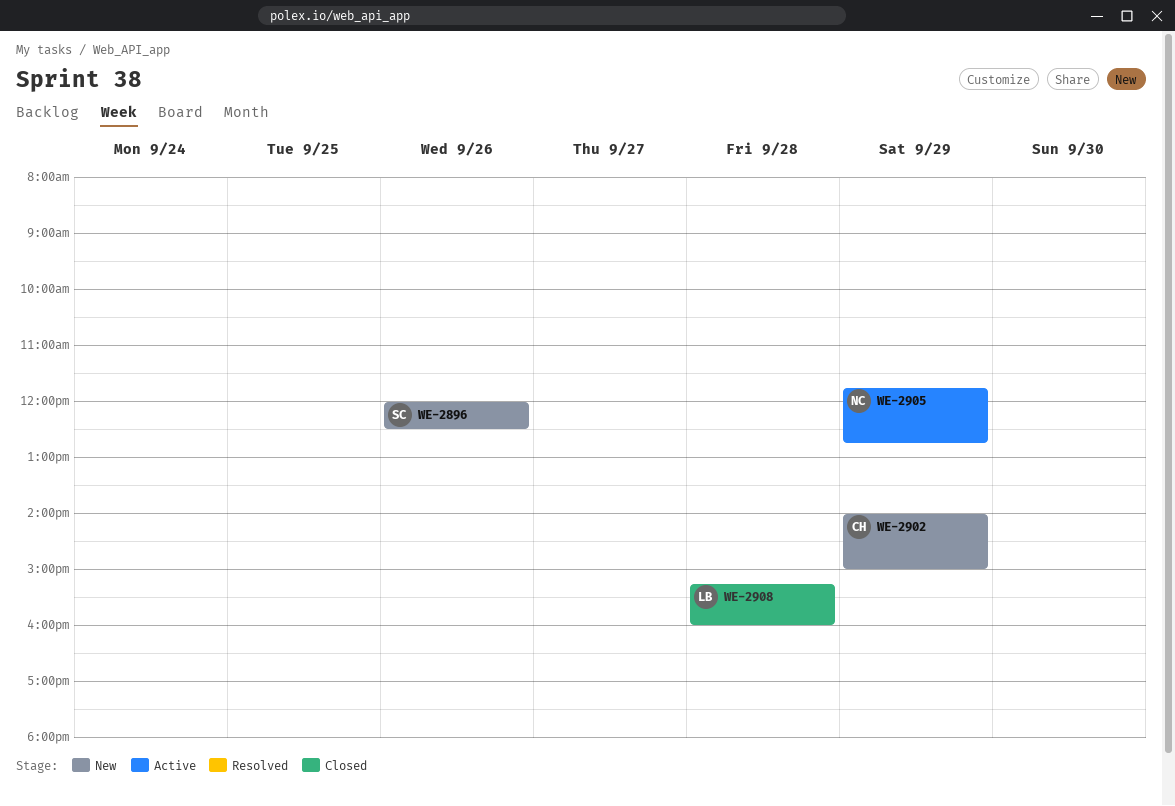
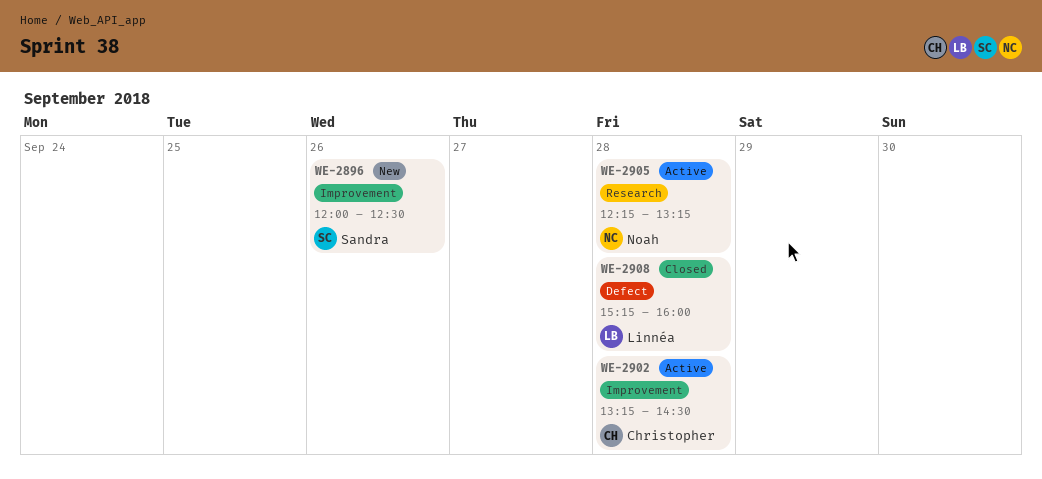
WE-2902, status: New -> Active
WE-2902, day: Sep 29 -> Sep 28
WE-2902, begins: 14:00 -> 13:15
WE-2902, ends: 15:00 -> 14:30
WE-2905, day: Sep 29 -> Sep 28
WE-2905, begins: 11:45 -> 12:15
WE-2905, ends: 12:45 -> 13:15

